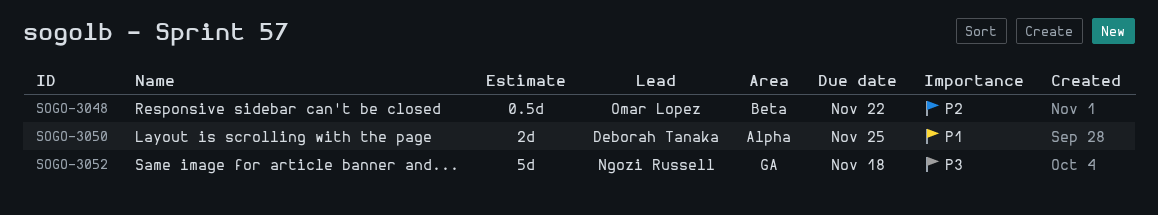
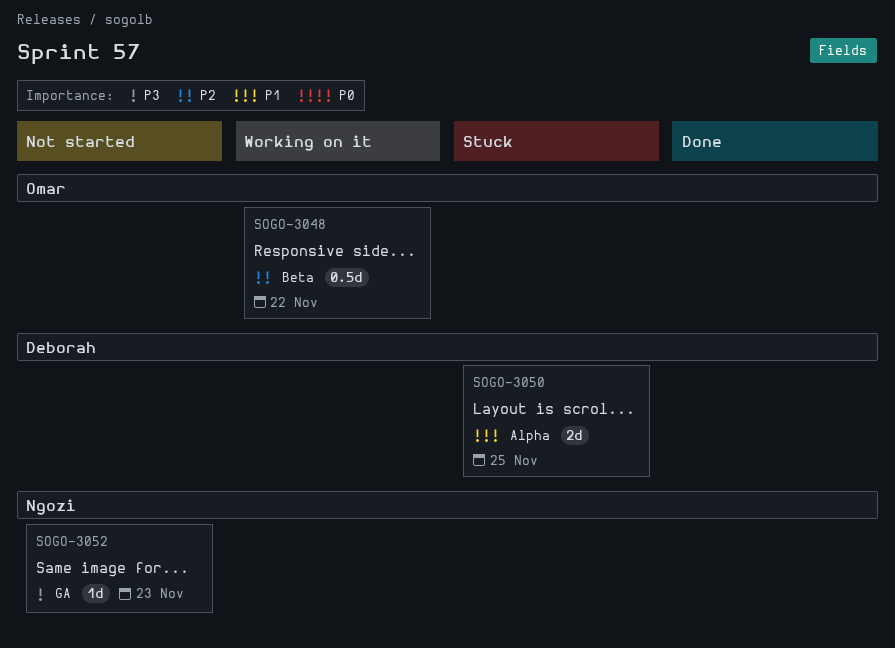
SOGO-3052, estimate: 5d -> 1d
SOGO-3052, due: Nov 18 -> Nov 23

